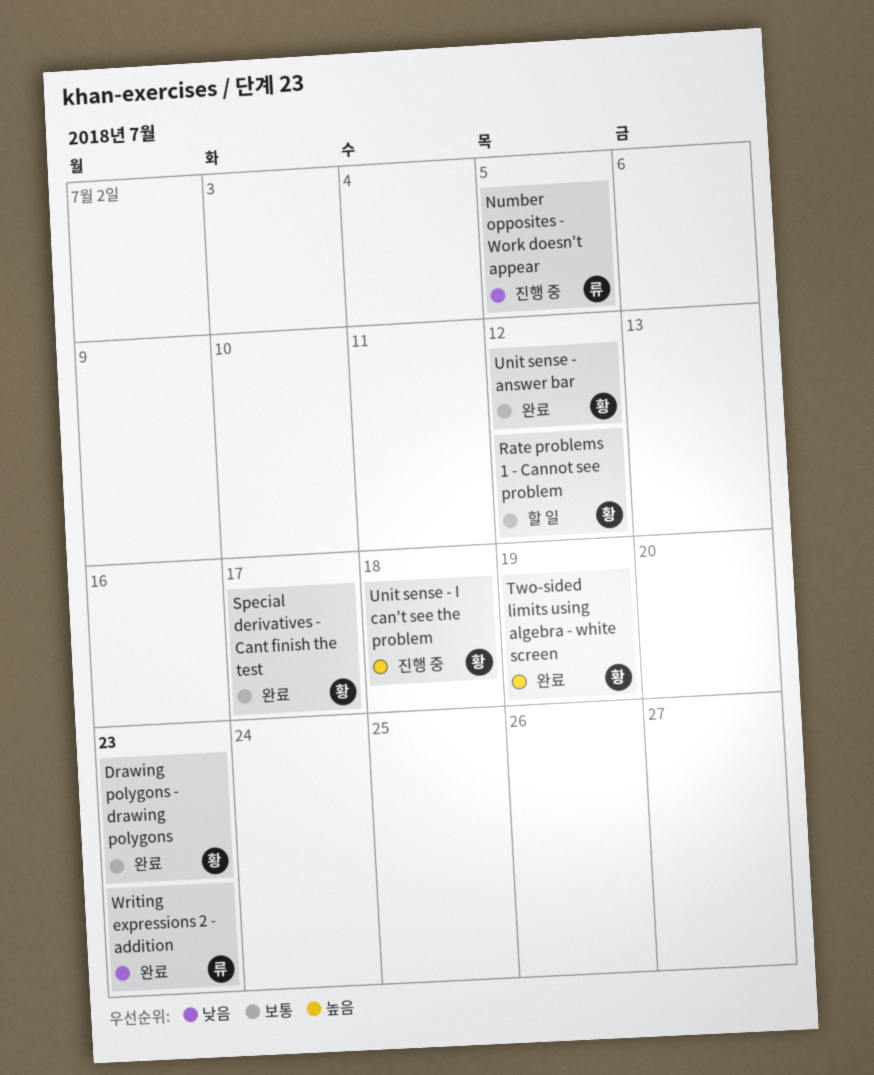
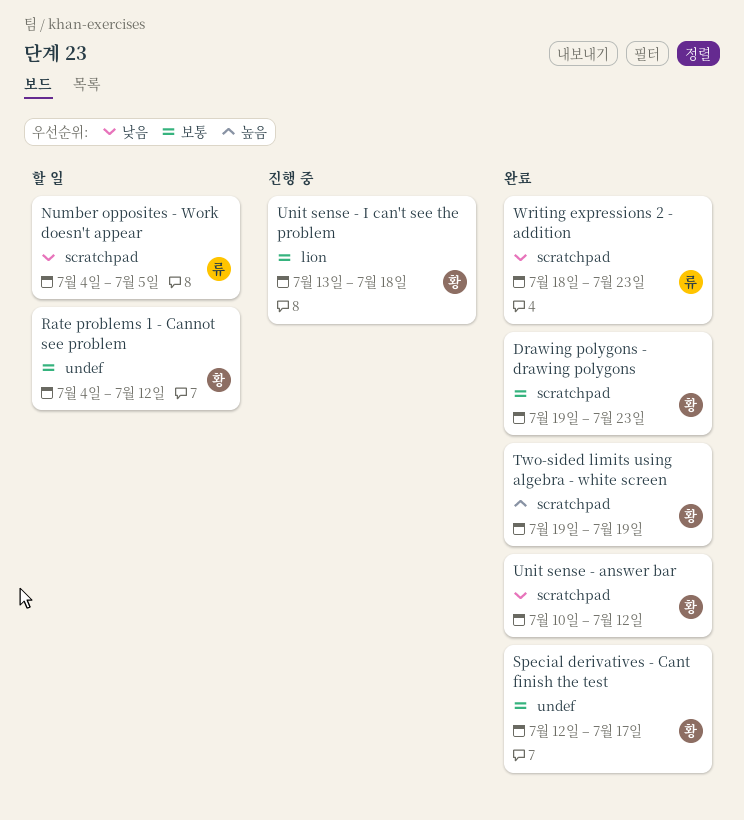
Number opposites - Work doesn't appear, status: 진행 중 -> 할 일
Unit sense - answer bar, priority: 보통 -> 낮음
Unit sense - I can't see the problem, priority: 높음 -> 보통

